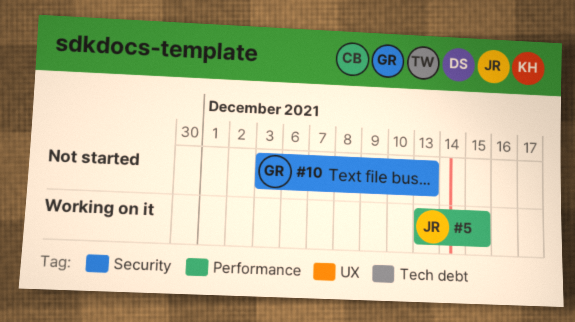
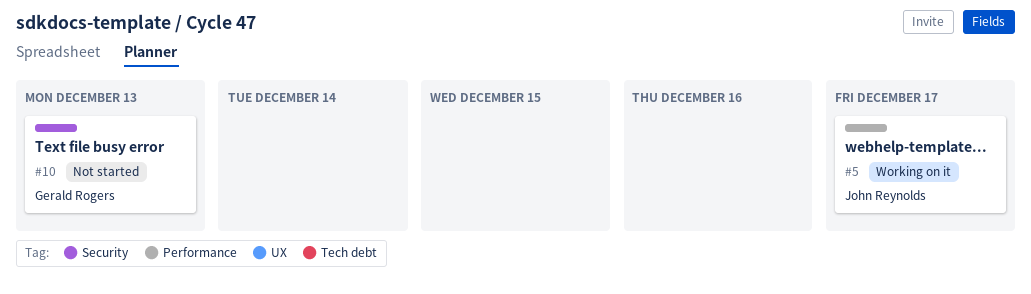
#5, due: Dec 15 -> Dec 17

